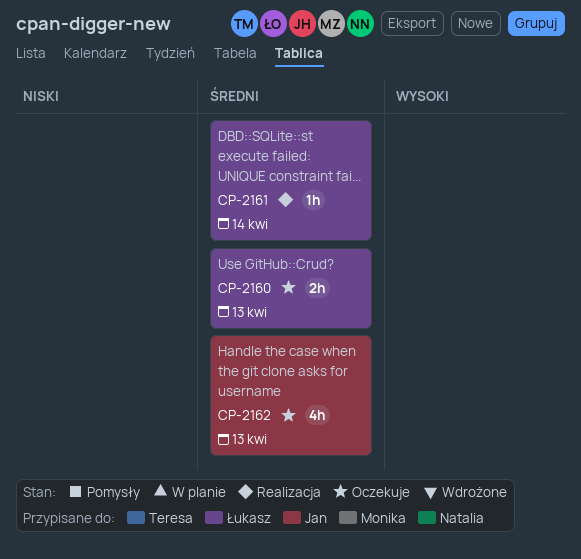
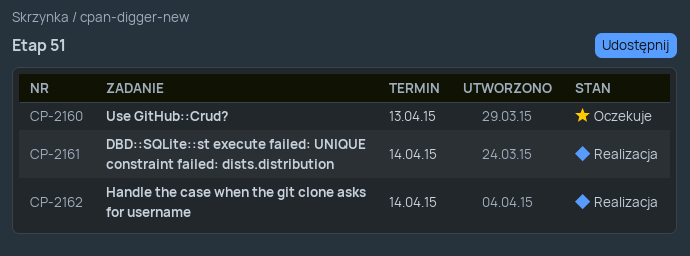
CP-2162, status: Oczekuje -> Realizacja
CP-2162, due: Apr 13 -> Apr 14

